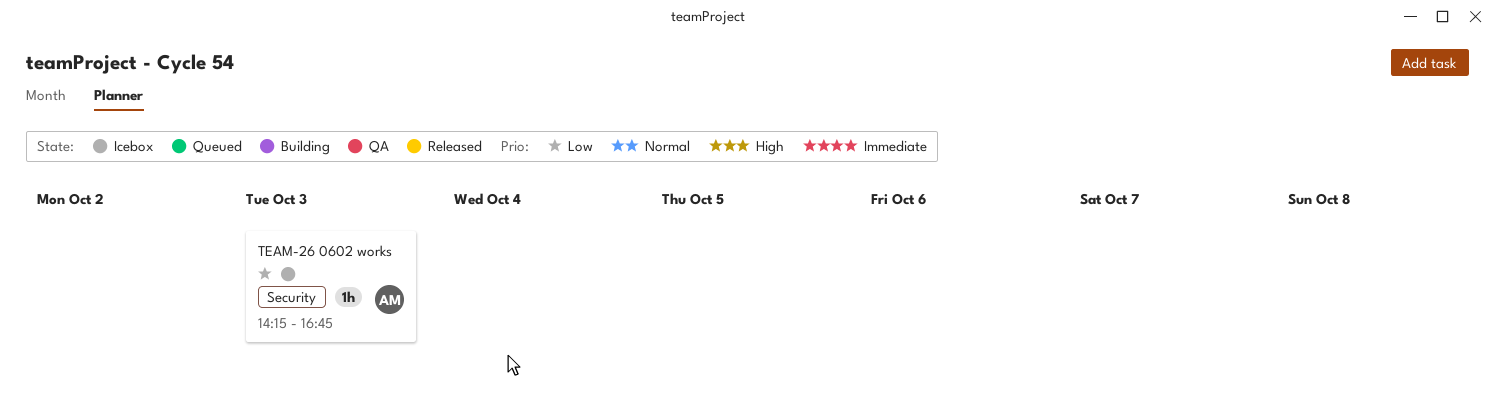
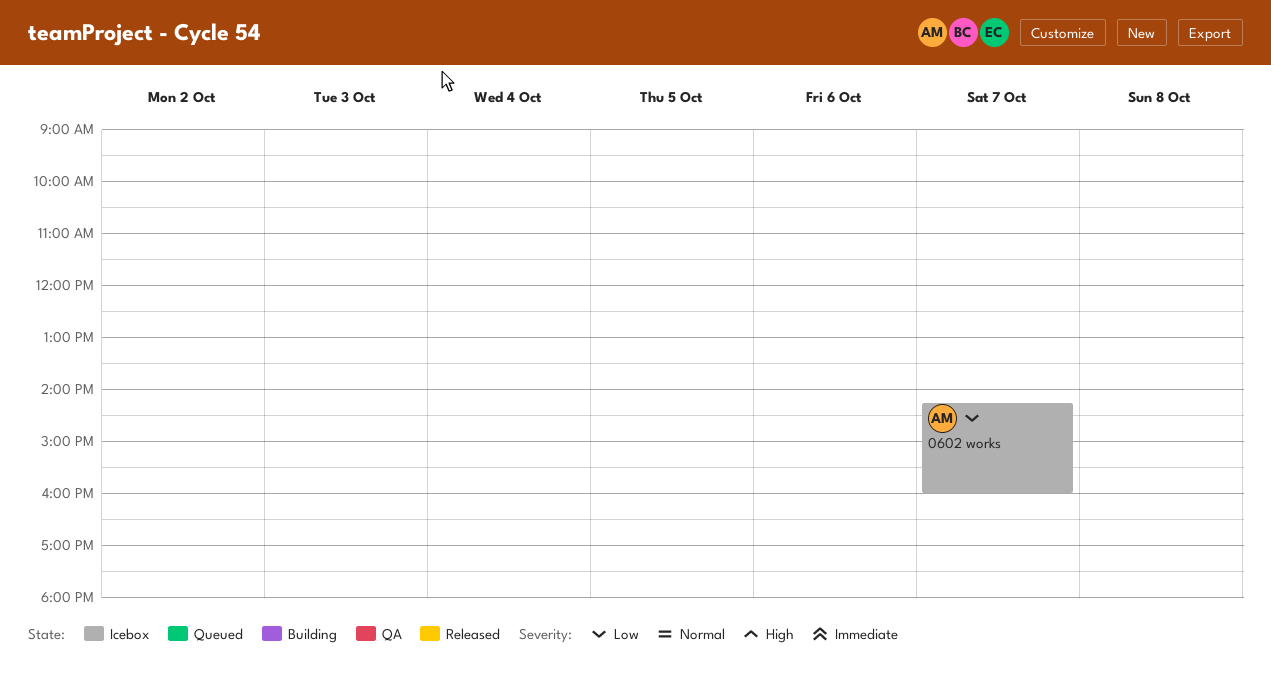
0602 works, day: Oct 3 -> Oct 7
0602 works, ends: 16:45 -> 16:00

